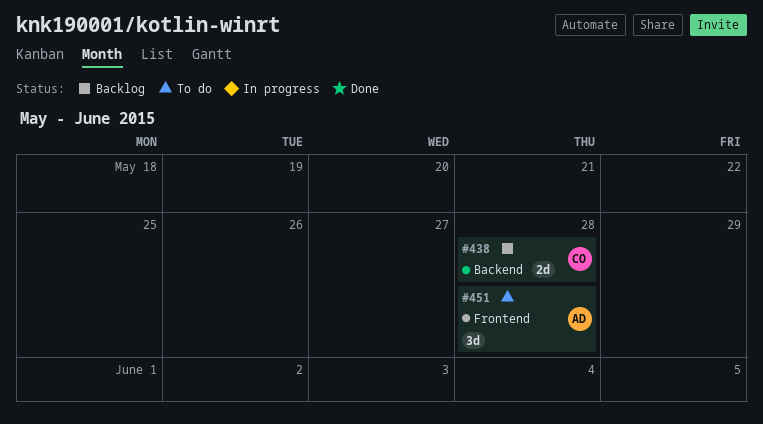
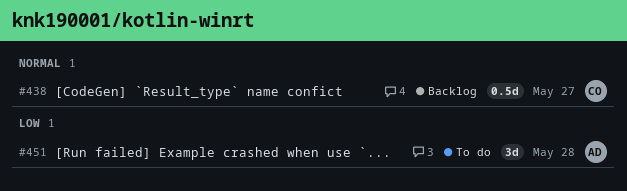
#438, estimate: 2d -> 0.5d
#438, due: May 28 -> May 27

